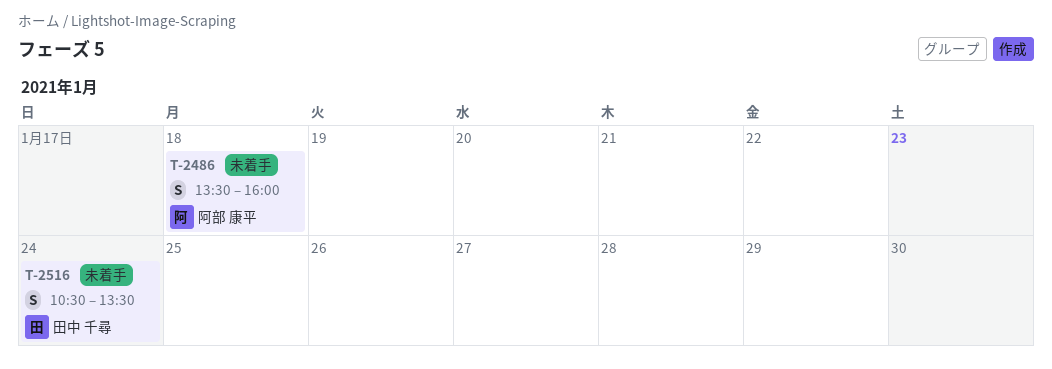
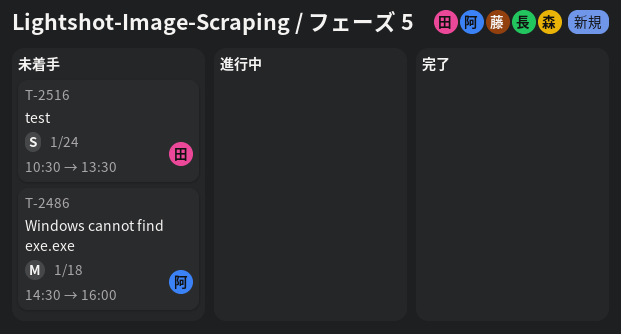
T-2486, estimate: S -> M
T-2486, begins: 13:30 -> 14:30

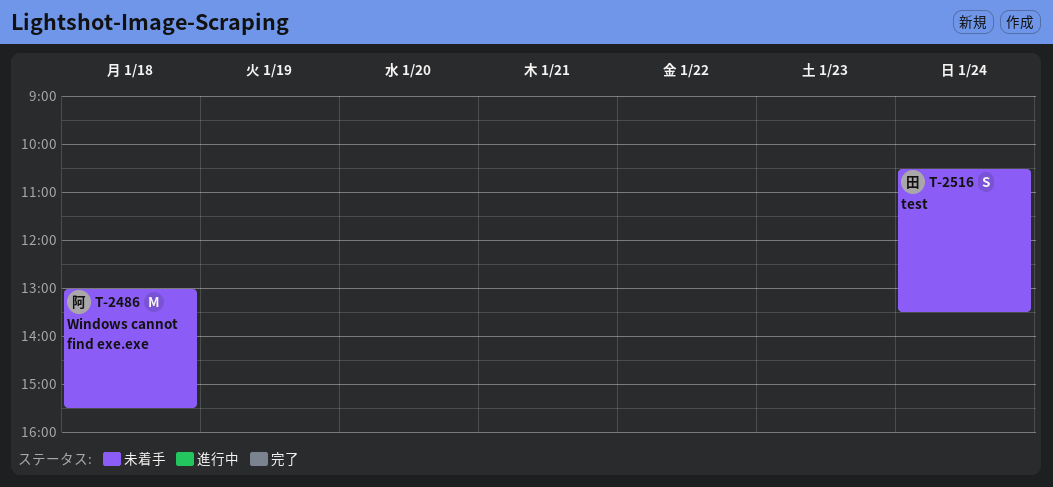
T-2486, begins: 14:30 -> 13:00
T-2486, ends: 16:00 -> 15:30

